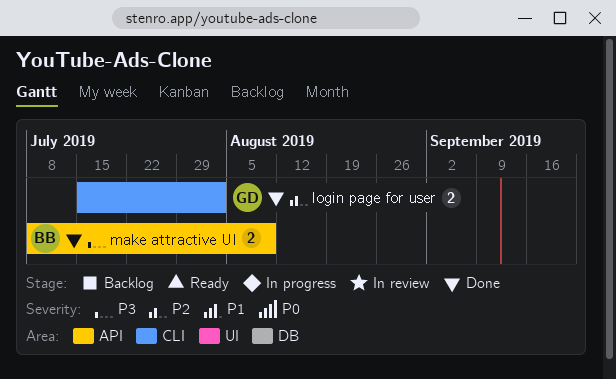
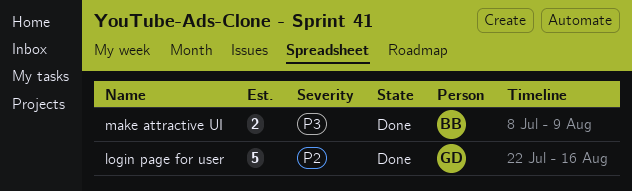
login page for user, estimate: 2 -> 5
login page for user, start: Jul 15 -> Jul 22
login page for user, due: Aug 2 -> Aug 16

